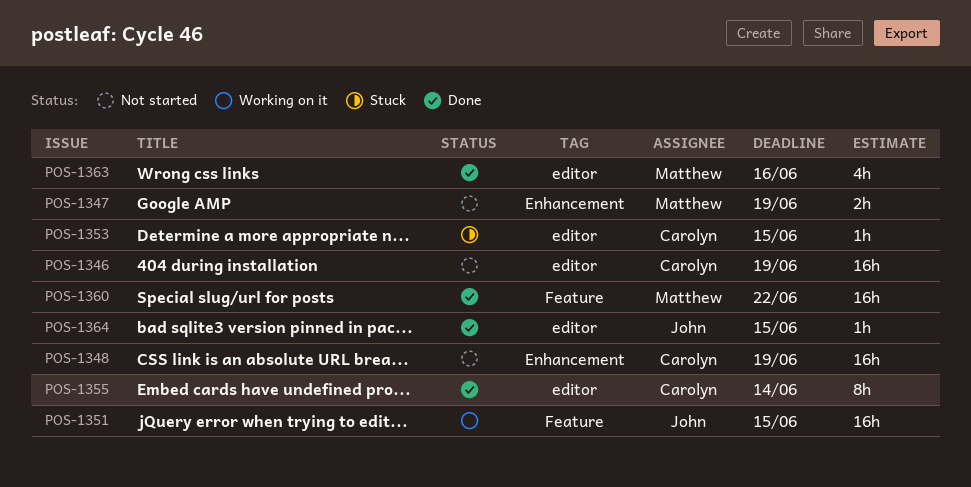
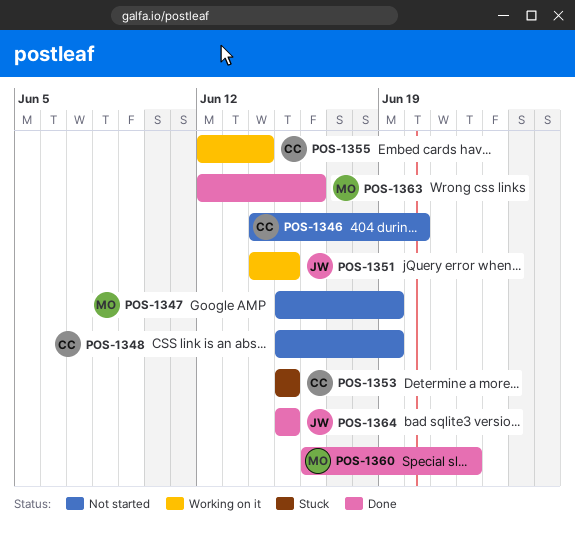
POS-1346, due: Jun 19 -> Jun 20
POS-1355, status: Done -> Working on it

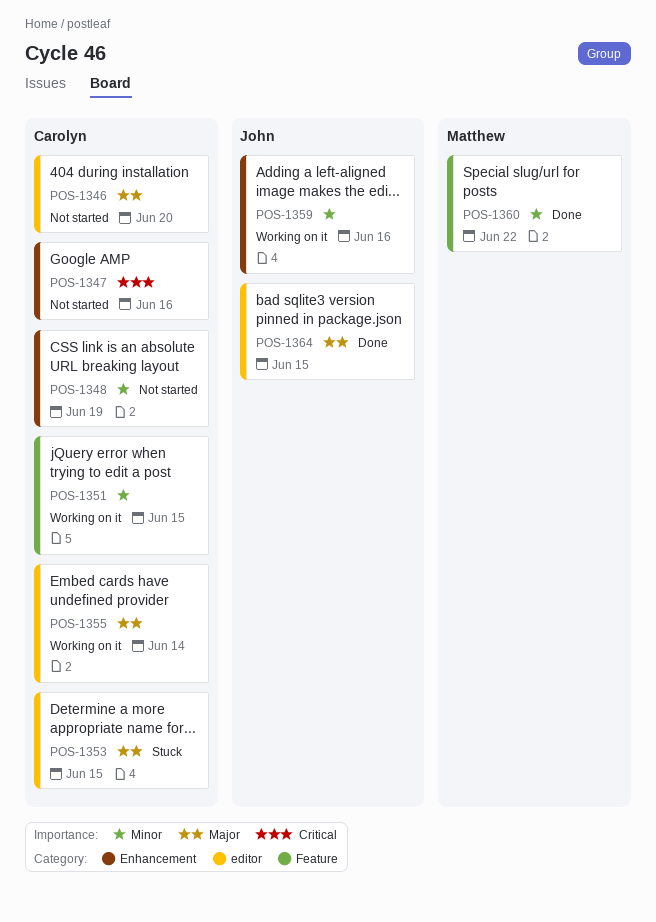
POS-1347, owner: Matthew -> Carolyn
POS-1347, due: Jun 19 -> Jun 16
POS-1351, owner: John -> Carolyn
POS-1359: none -> present
POS-1363: present -> none

